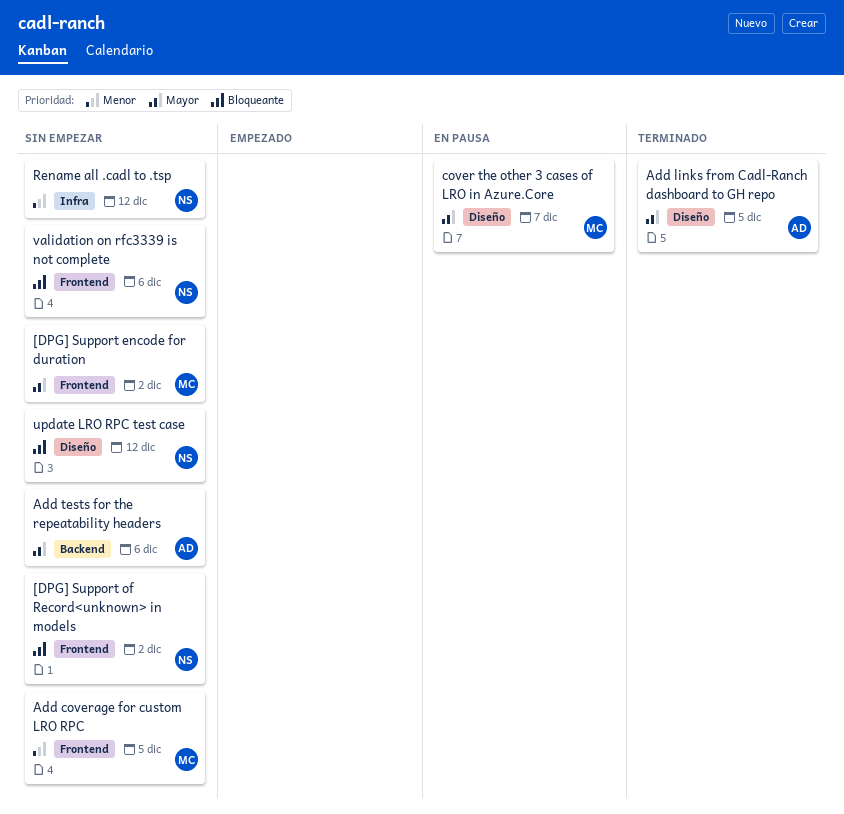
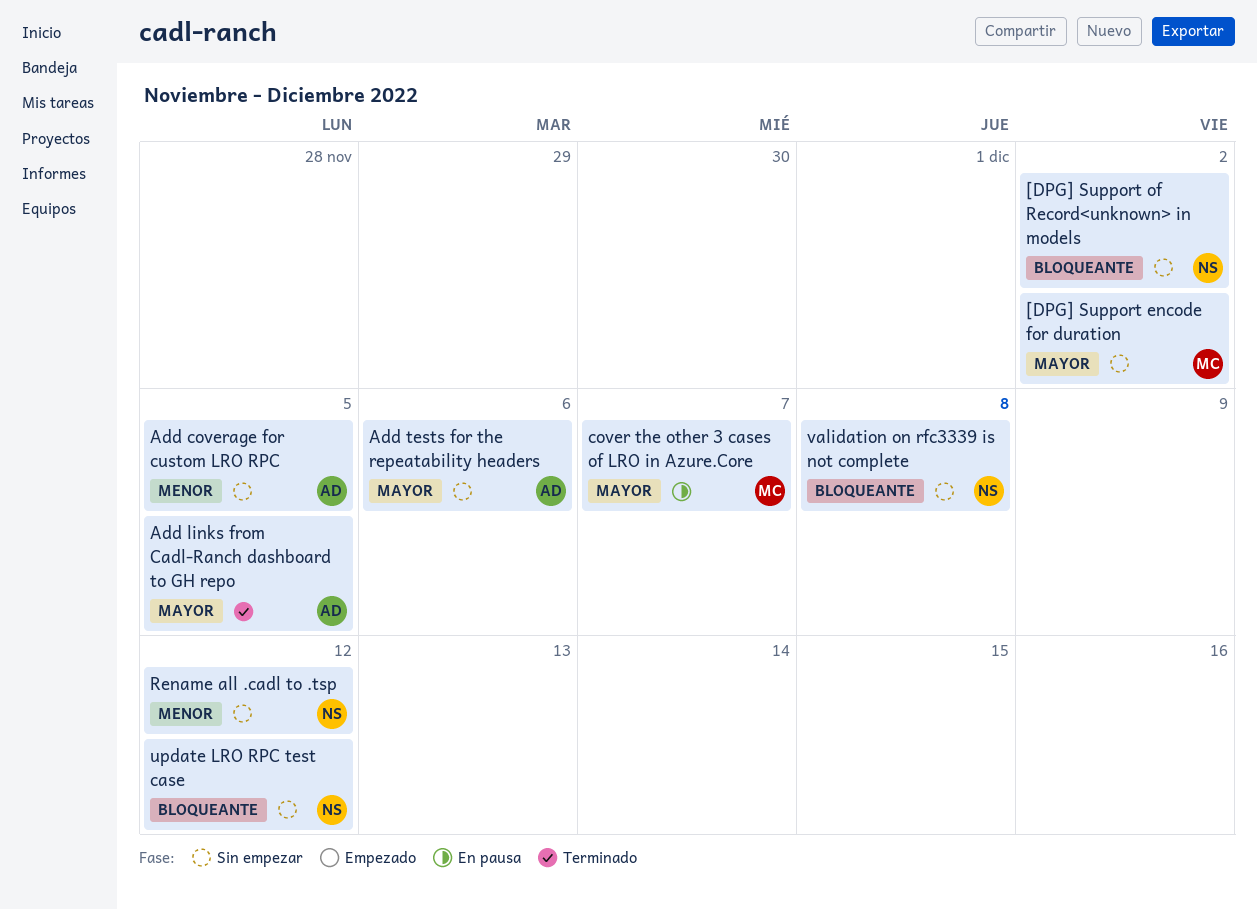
Add coverage for custom LRO RPC, owner: MC -> AD
validation on rfc3339 is not complete, due: Dec 6 -> Dec 8

